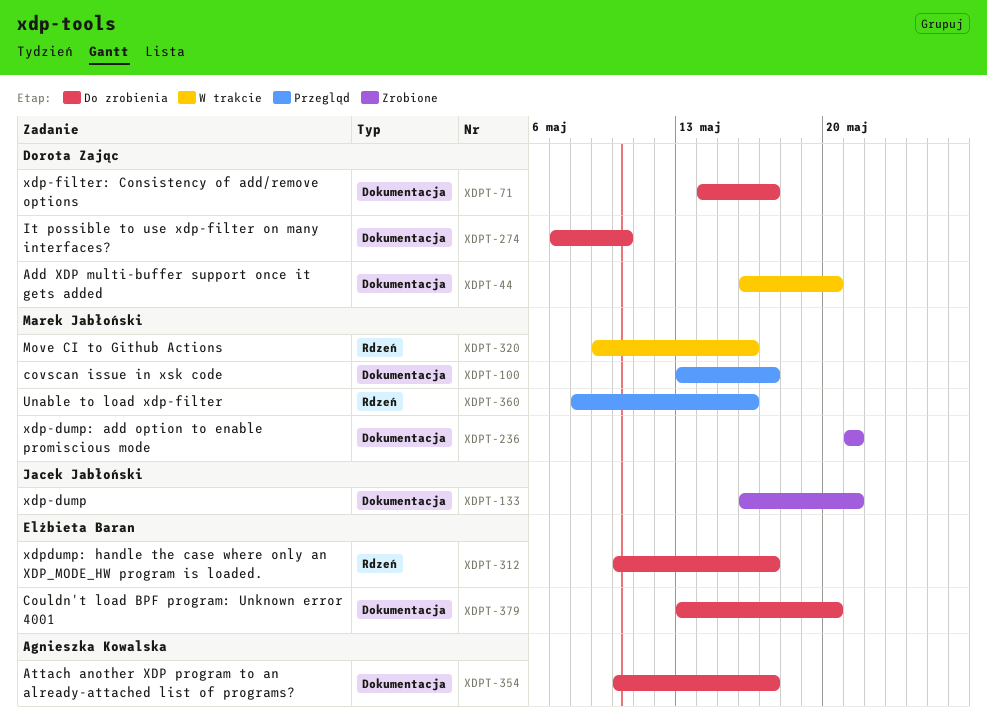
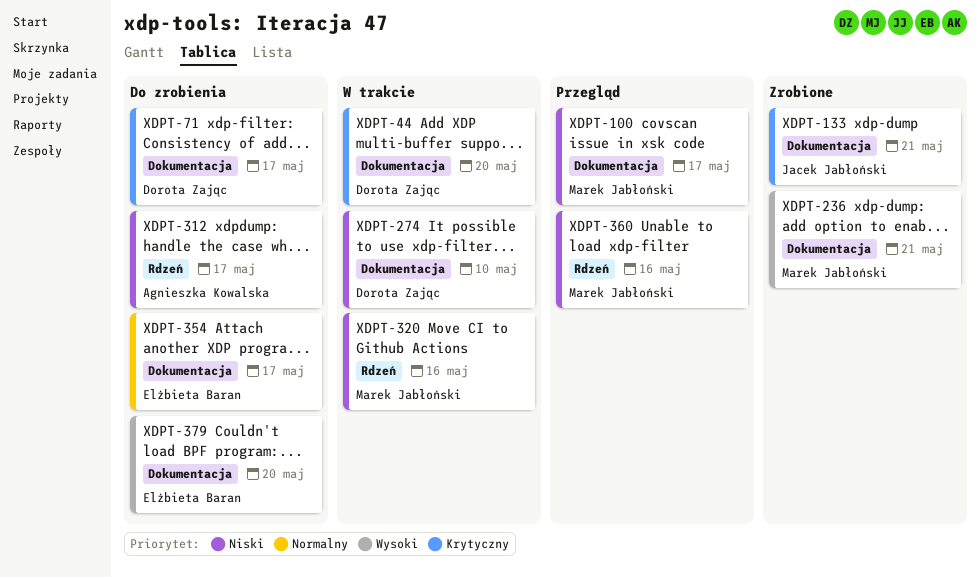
XDPT-274, status: Do zrobienia -> W trakcie
XDPT-312, owner: Elżbieta Baran -> Agnieszka Kowalska
XDPT-354, owner: Agnieszka Kowalska -> Elżbieta Baran

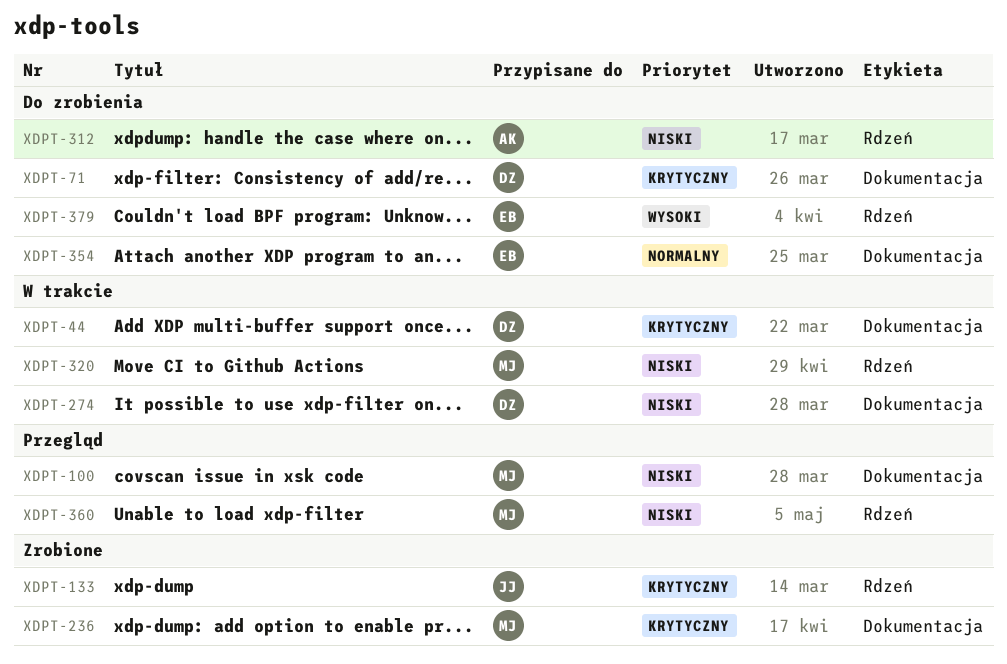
XDPT-133, label: Dokumentacja -> Rdzeń
XDPT-236, priority: Wysoki -> Krytyczny
XDPT-379, label: Dokumentacja -> Rdzeń

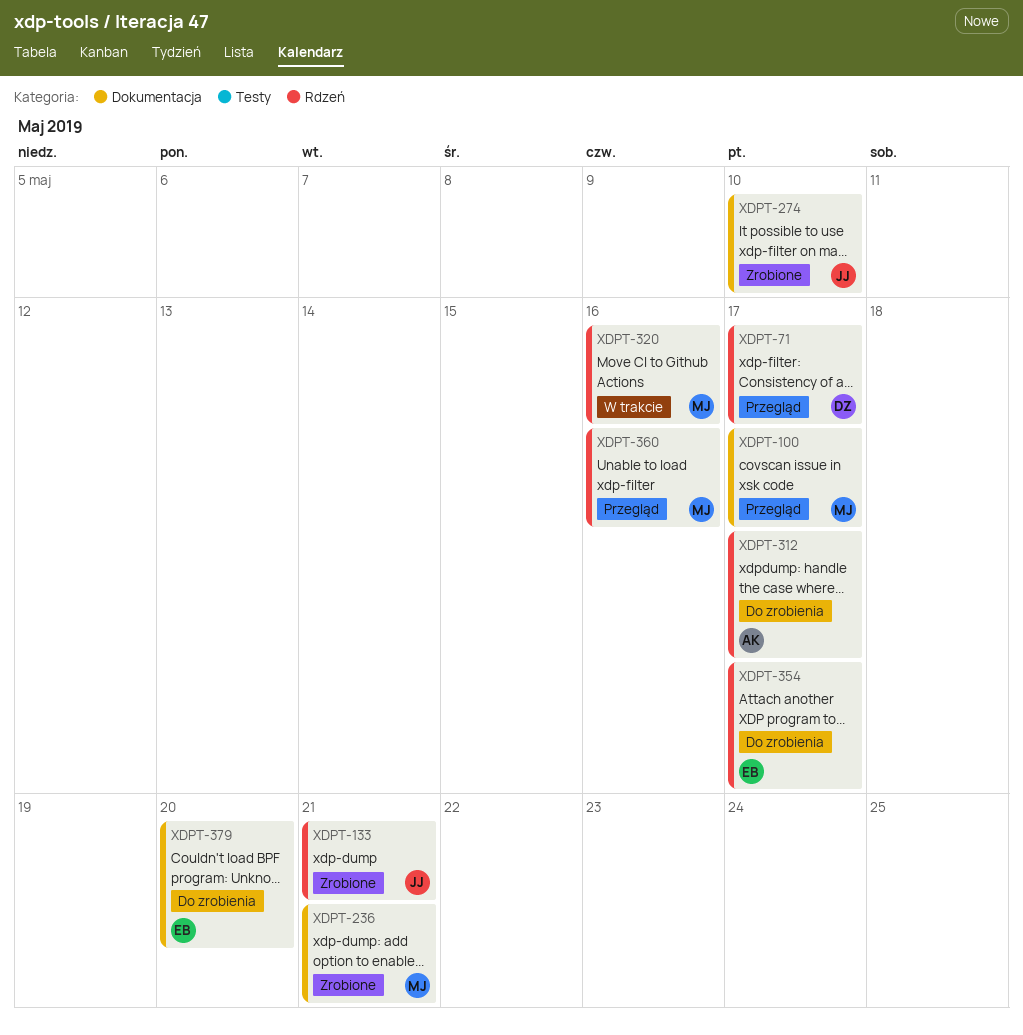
XDPT-44: present -> none
XDPT-71, status: Do zrobienia -> Przegląd
XDPT-71, label: Dokumentacja -> Rdzeń
XDPT-274, status: W trakcie -> Zrobione
XDPT-274, owner: DZ -> JJ
XDPT-354, label: Dokumentacja -> Rdzeń
XDPT-379, label: Rdzeń -> Dokumentacja

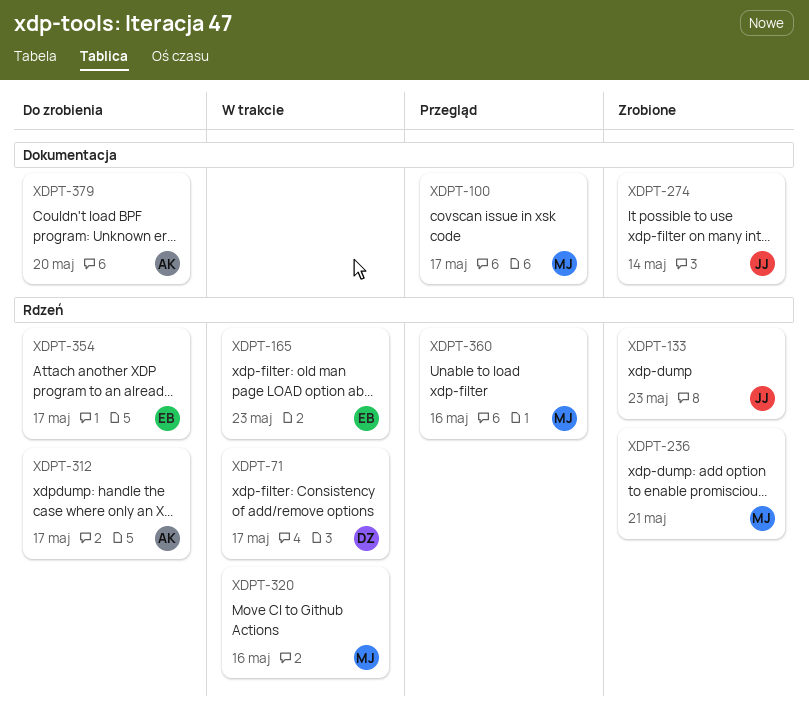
XDPT-71, status: Przegląd -> W trakcie
XDPT-133, due: May 21 -> May 23
XDPT-165: none -> present
XDPT-236, label: Dokumentacja -> Rdzeń
XDPT-274, due: May 10 -> May 14
XDPT-379, owner: EB -> AK

